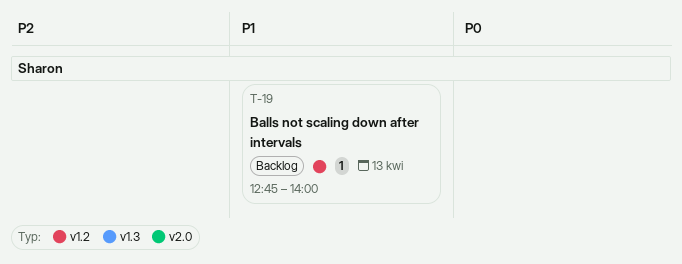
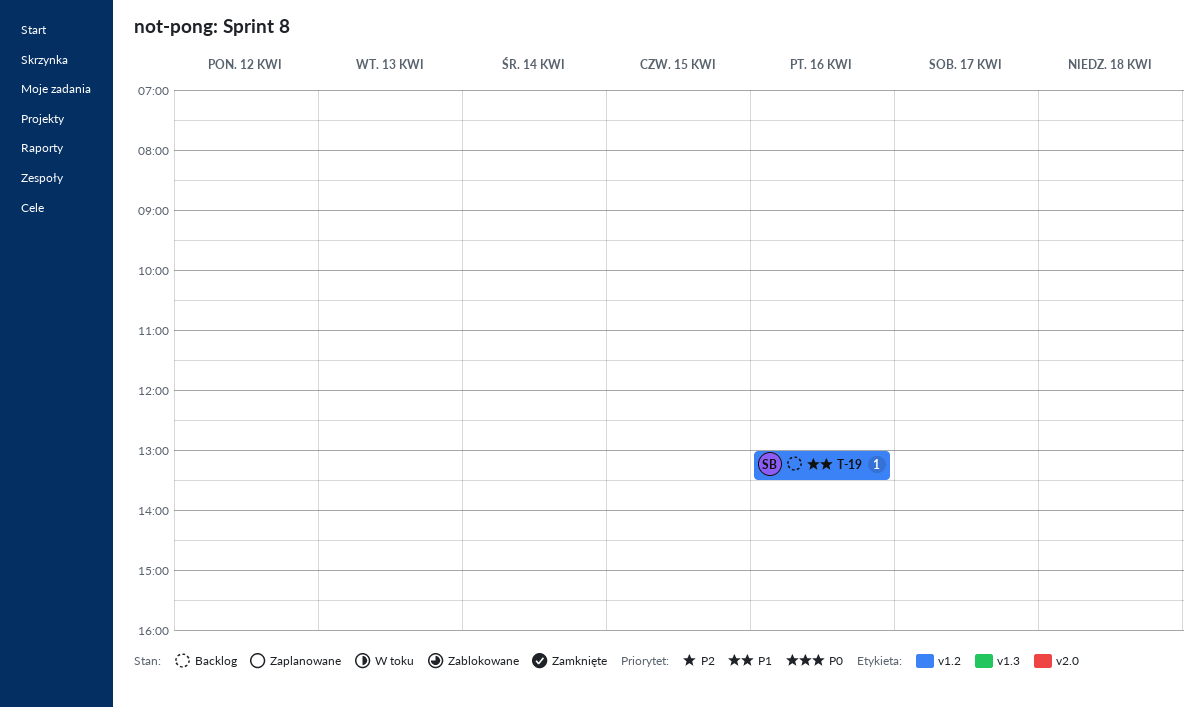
T-19, day: Apr 13 -> Apr 16
T-19, begins: 12:45 -> 13:00
T-19, ends: 14:00 -> 13:30

